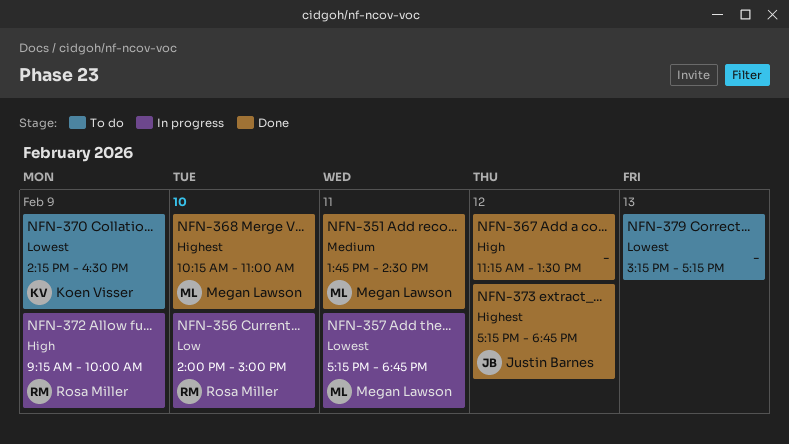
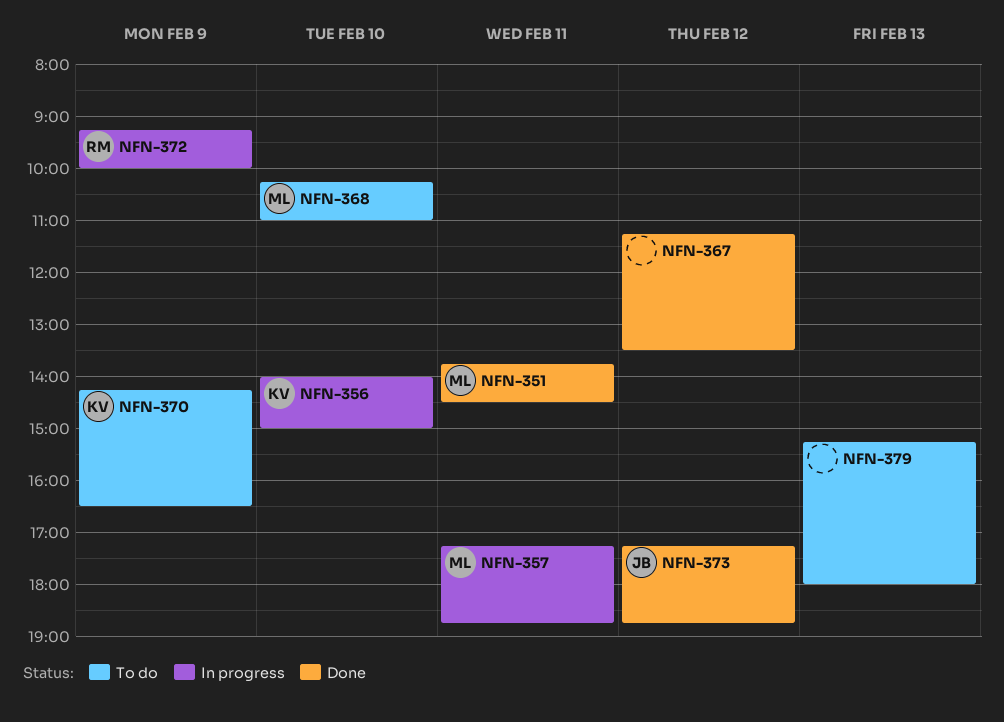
NFN-356, owner: Rosa Miller -> Koen Visser
NFN-368, status: Done -> To do
NFN-379, ends: 17:15 -> 18:00

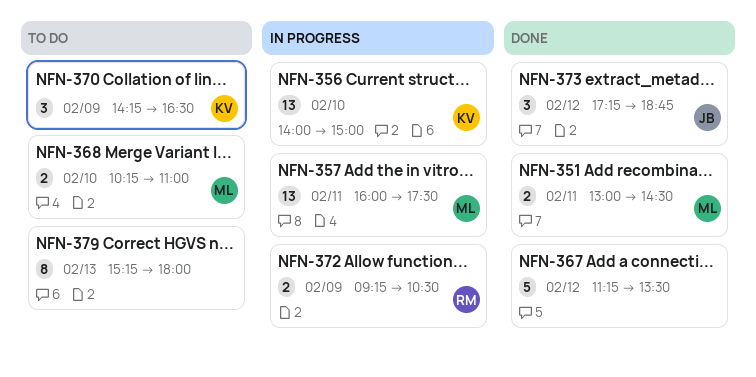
NFN-351, begins: 13:45 -> 13:00
NFN-357, begins: 17:15 -> 16:00
NFN-357, ends: 18:45 -> 17:30
NFN-372, ends: 10:00 -> 10:30

